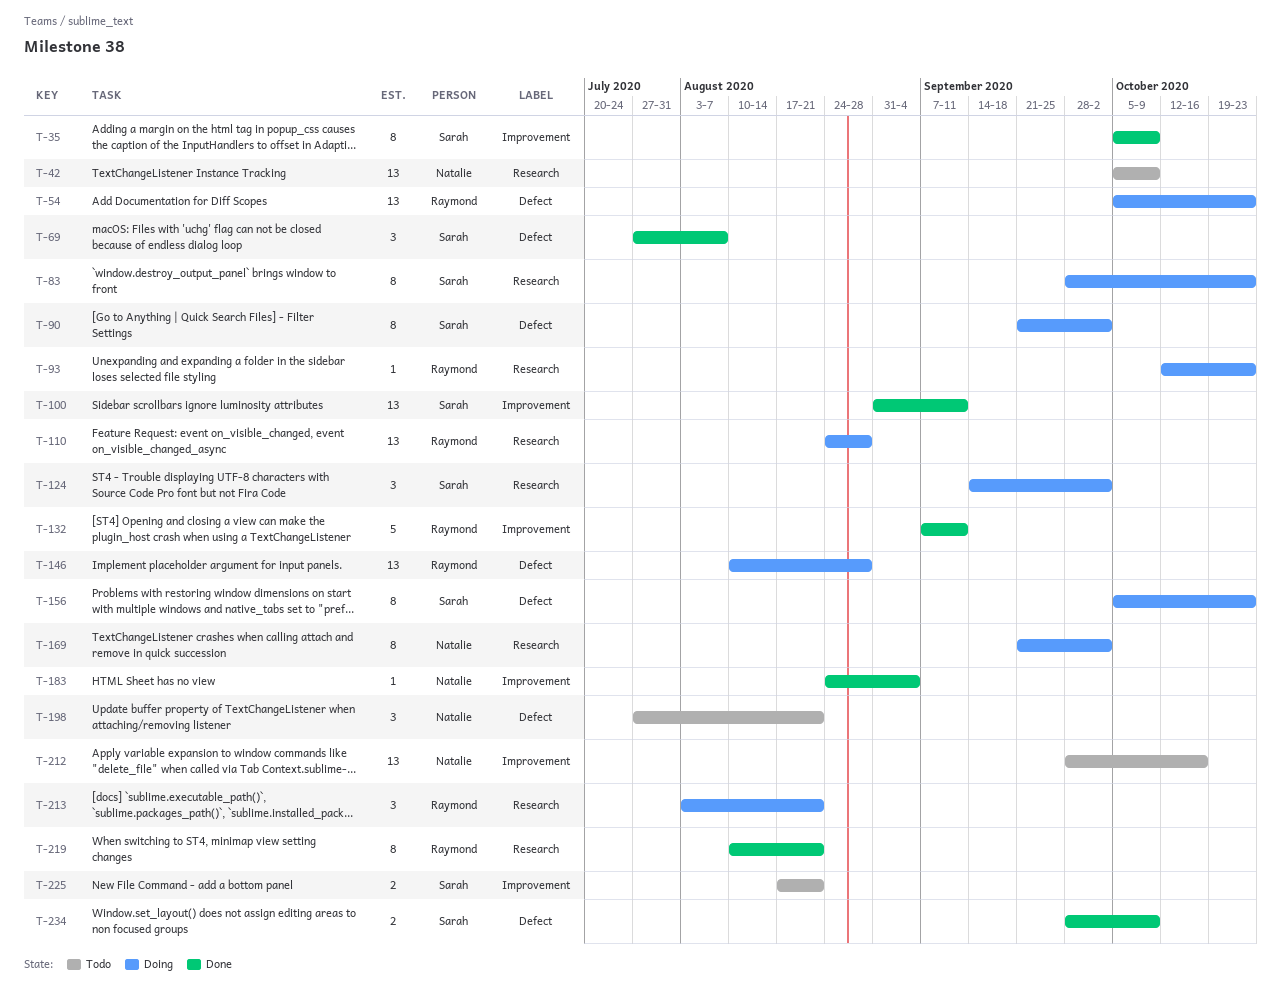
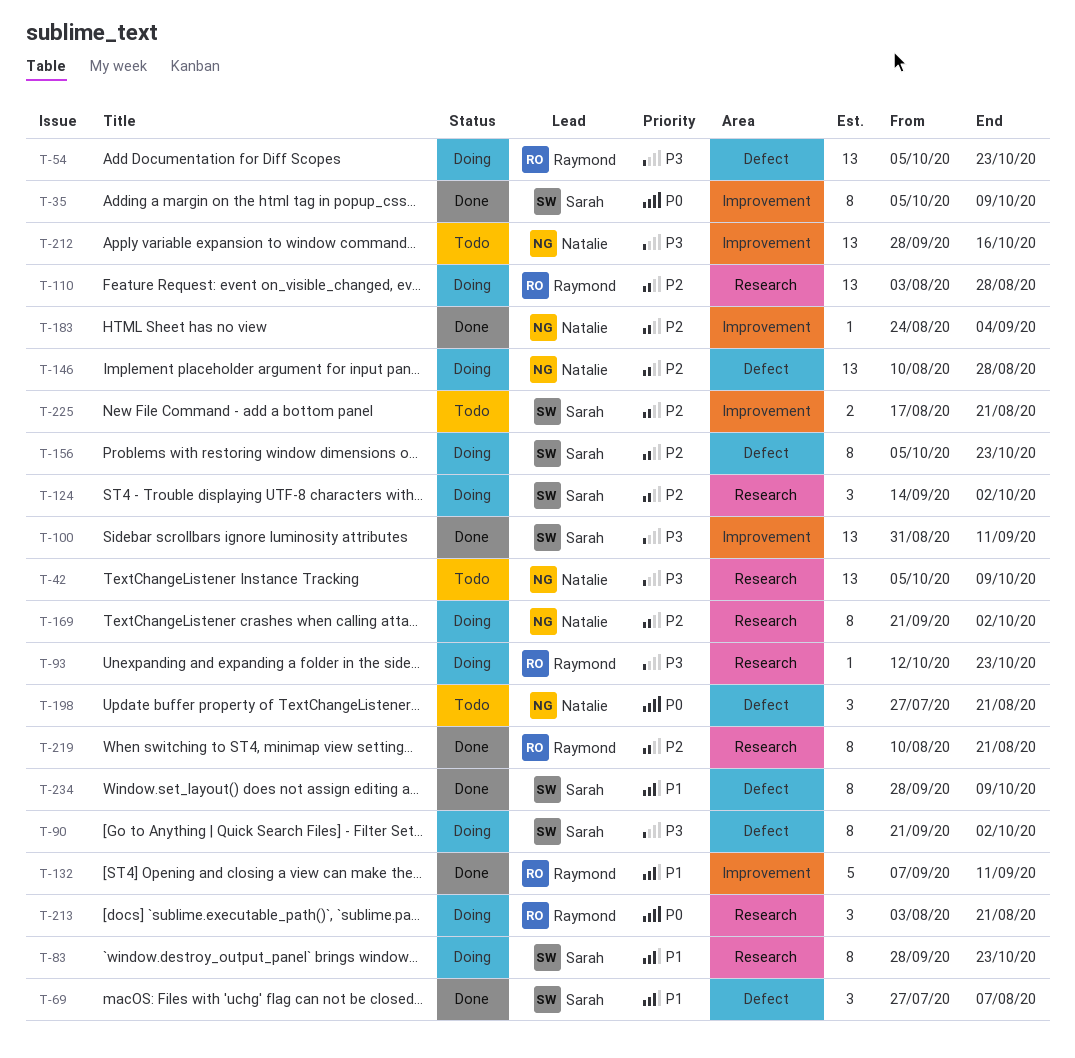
T-110, start: Aug 24 -> Aug 3
T-146, owner: Raymond -> Natalie
T-234, estimate: 2 -> 8

